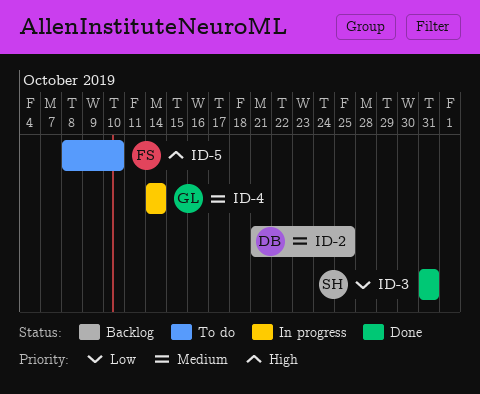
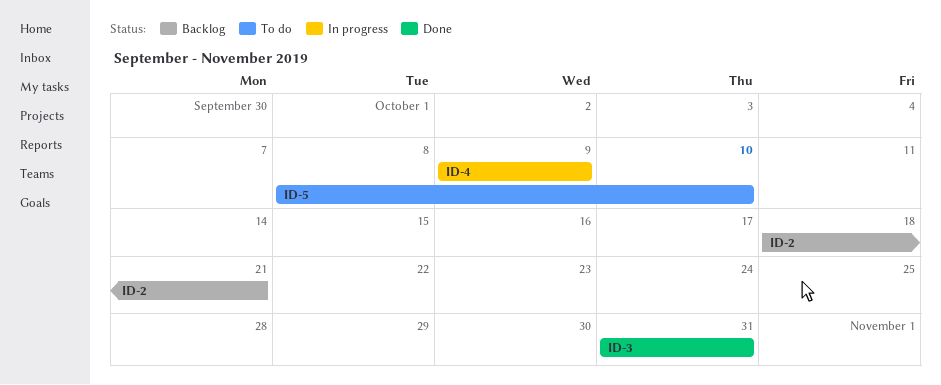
ID-2, start: Oct 21 -> Oct 18
ID-2, due: Oct 25 -> Oct 21
ID-4, start: Oct 14 -> Oct 9
ID-4, due: Oct 14 -> Oct 9

